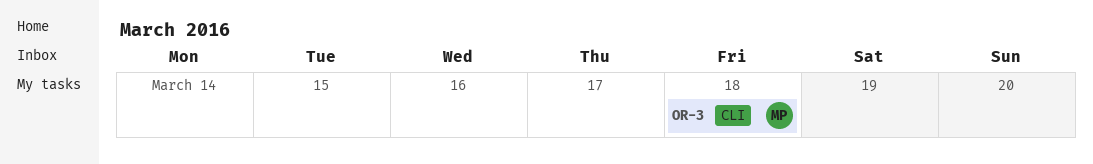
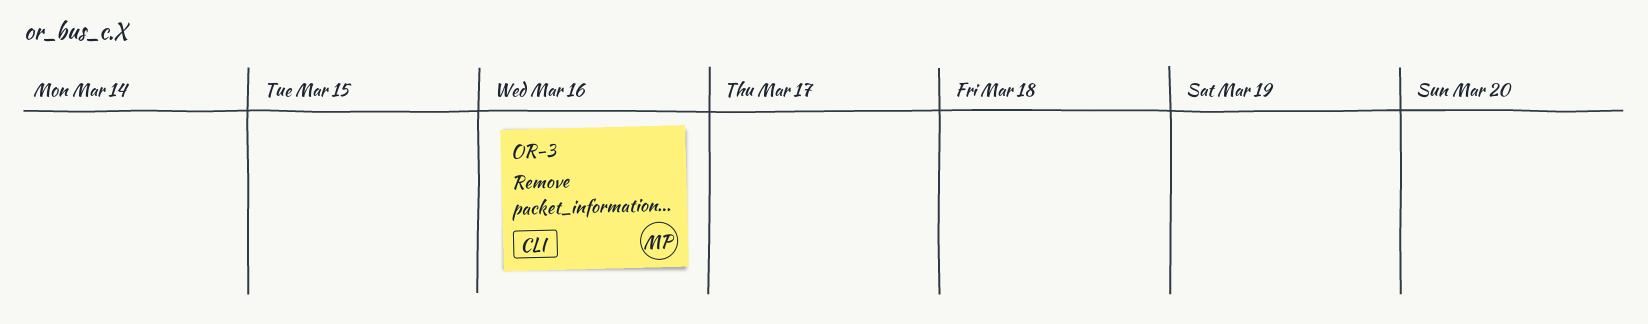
OR-3, due: Mar 18 -> Mar 16

